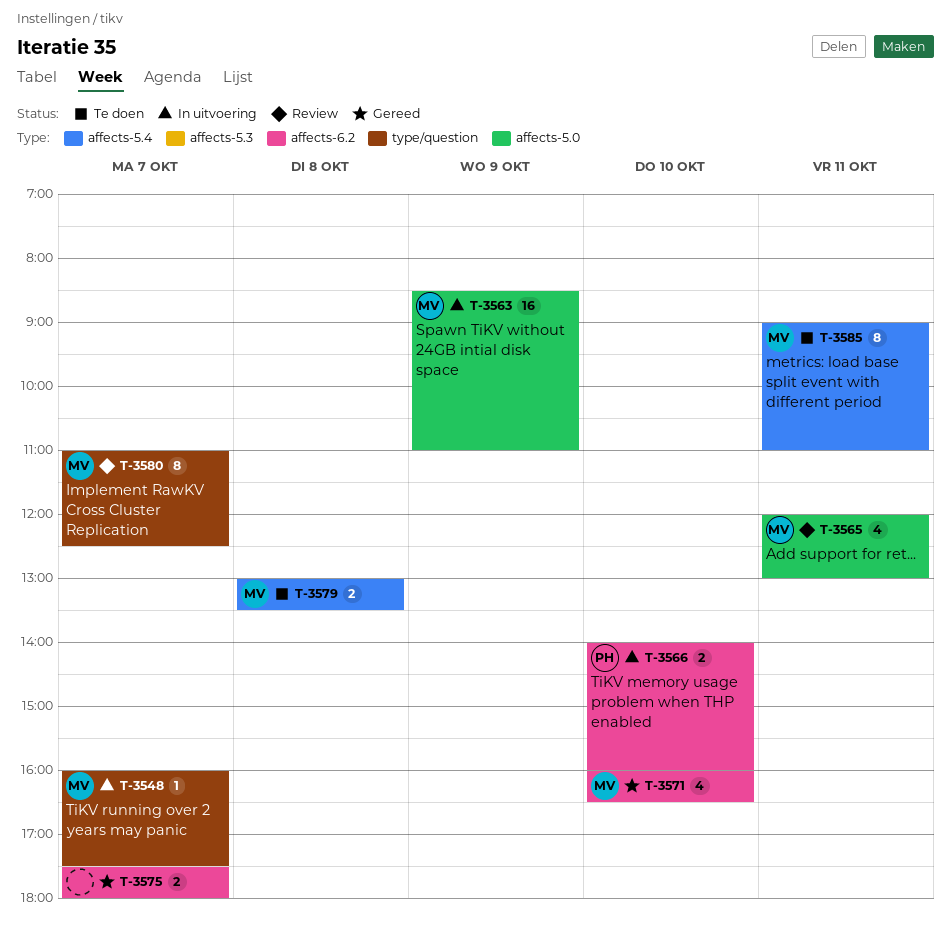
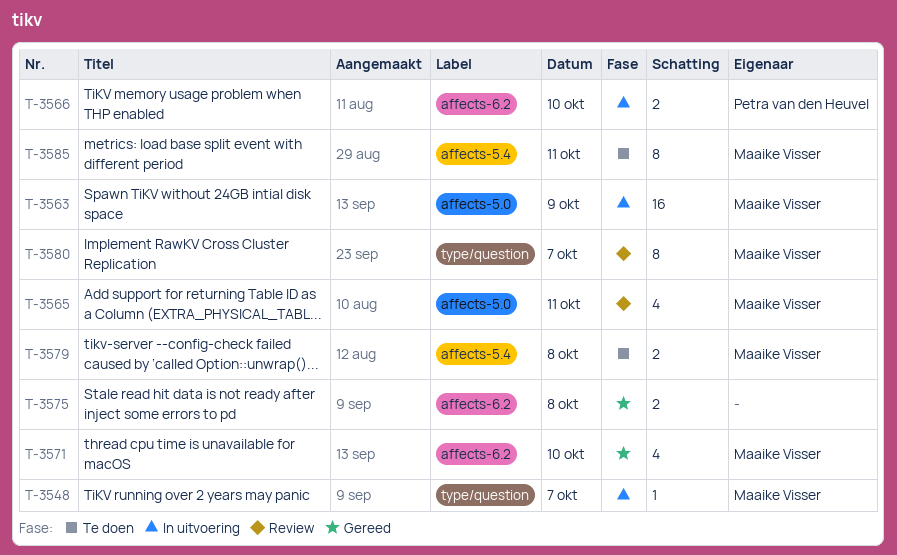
T-3575, day: Oct 7 -> Oct 8

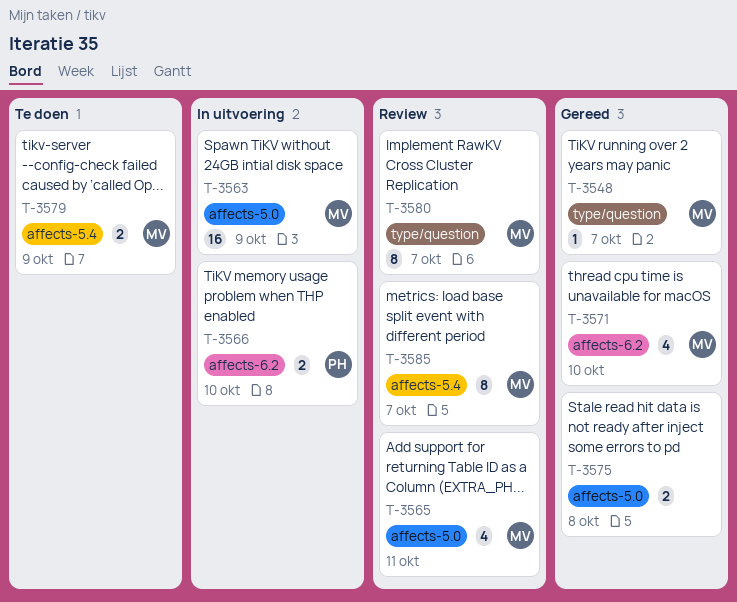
T-3548, status: In uitvoering -> Gereed
T-3575, label: affects-6.2 -> affects-5.0
T-3579, day: Oct 8 -> Oct 9
T-3585, status: Te doen -> Review
T-3585, day: Oct 11 -> Oct 7

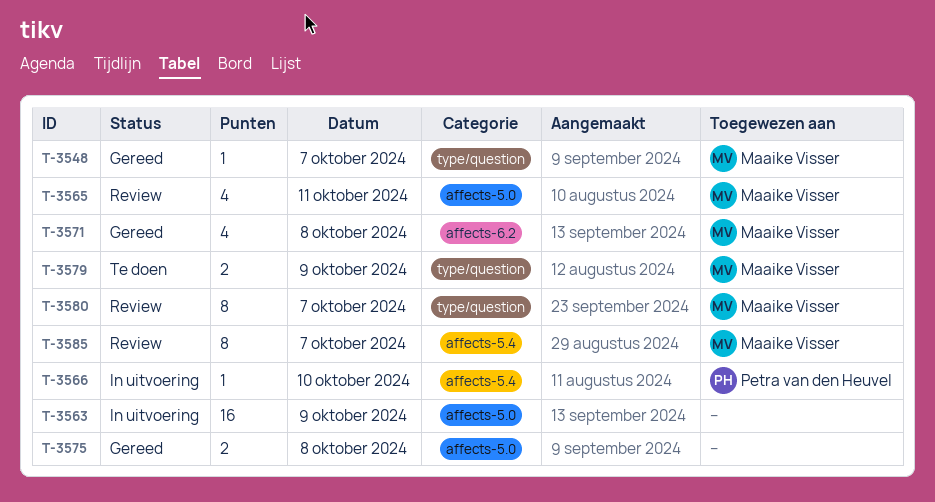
T-3563, owner: Maaike Visser -> none
T-3566, label: affects-6.2 -> affects-5.4
T-3566, estimate: 2 -> 1
T-3571, day: Oct 10 -> Oct 8
T-3579, label: affects-5.4 -> type/question

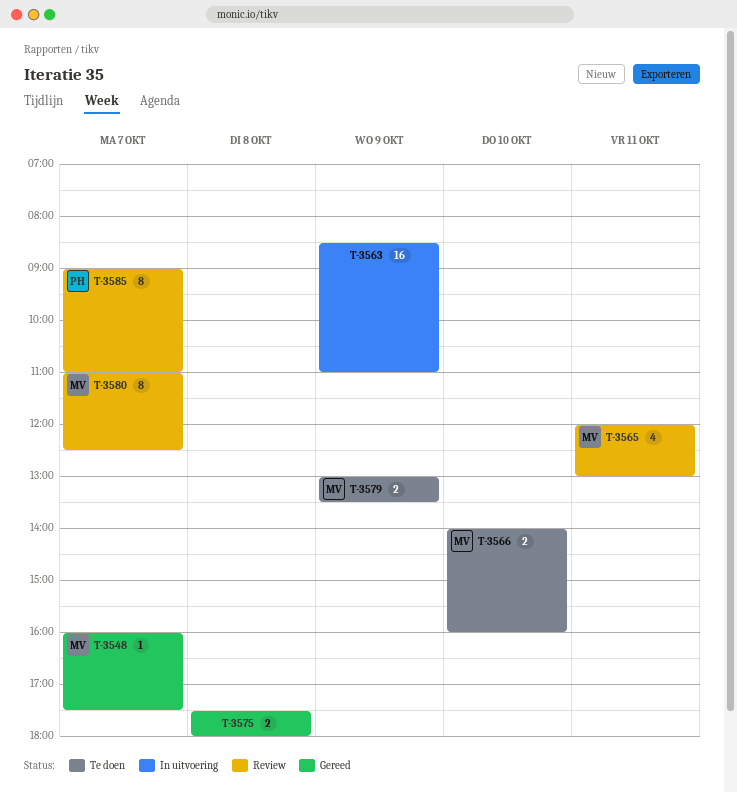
T-3566, status: In uitvoering -> Te doen
T-3566, owner: Petra van den Heuvel -> Maaike Visser
T-3566, estimate: 1 -> 2
T-3571: present -> none
T-3585, owner: Maaike Visser -> Petra van den Heuvel

